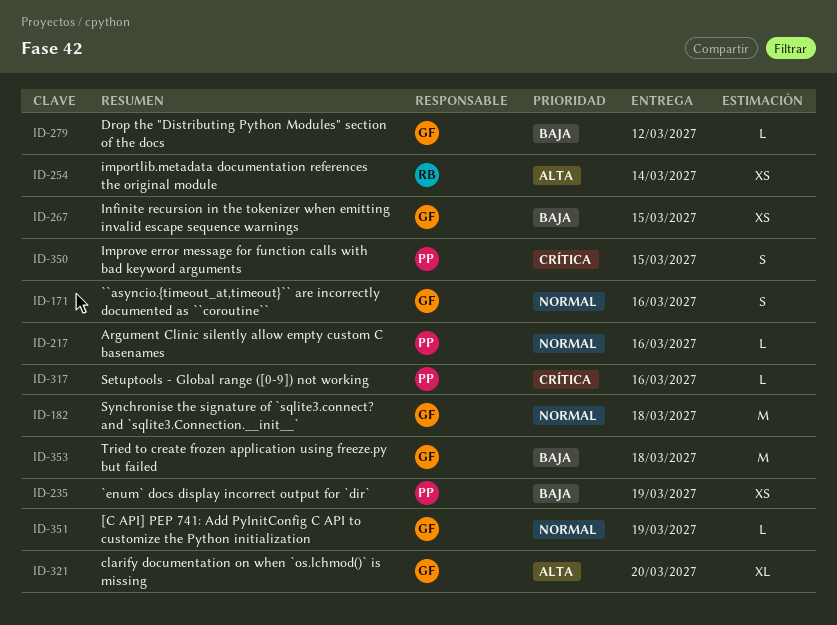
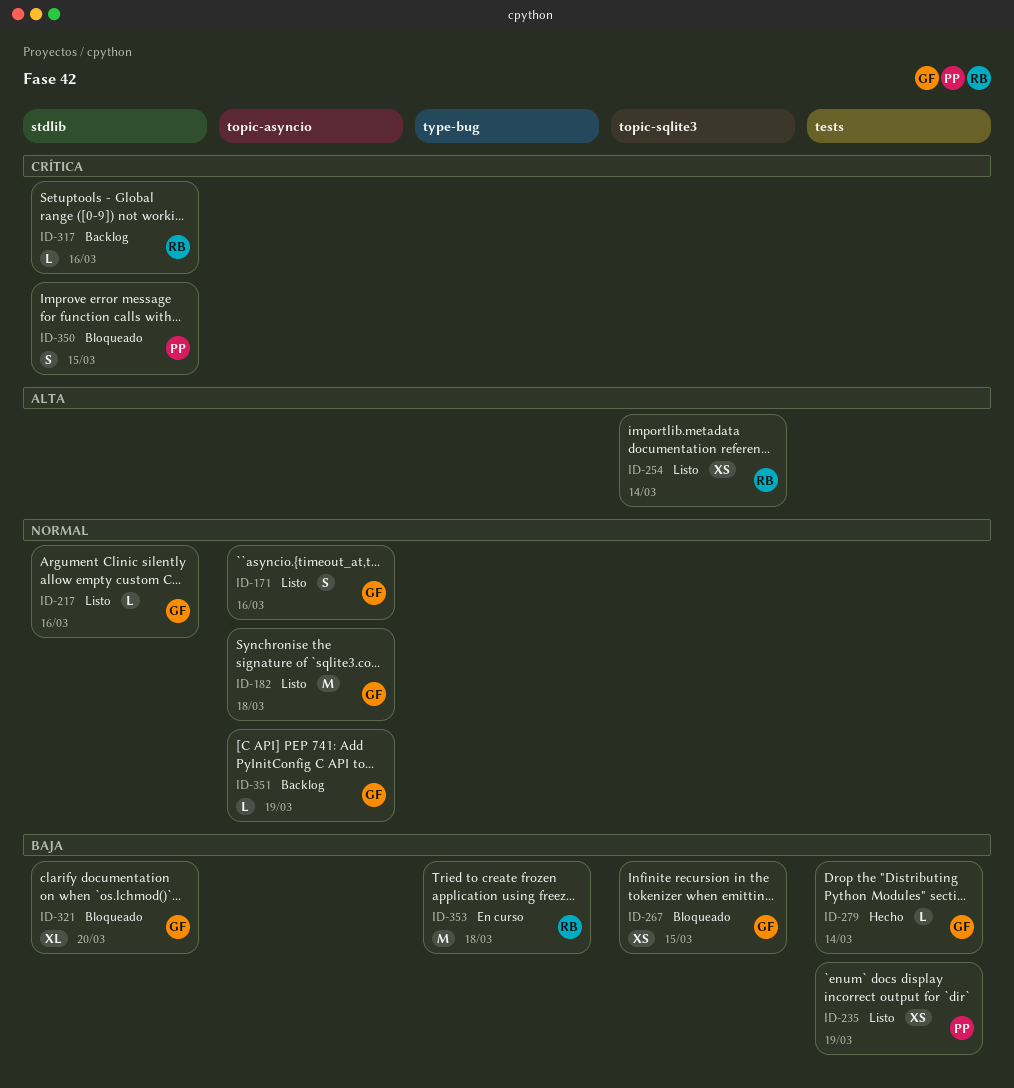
ID-217, owner: PP -> GF
ID-279, due: Mar 12 -> Mar 14
ID-317, owner: PP -> RB
ID-321, priority: Alta -> Baja
ID-353, owner: GF -> RB

